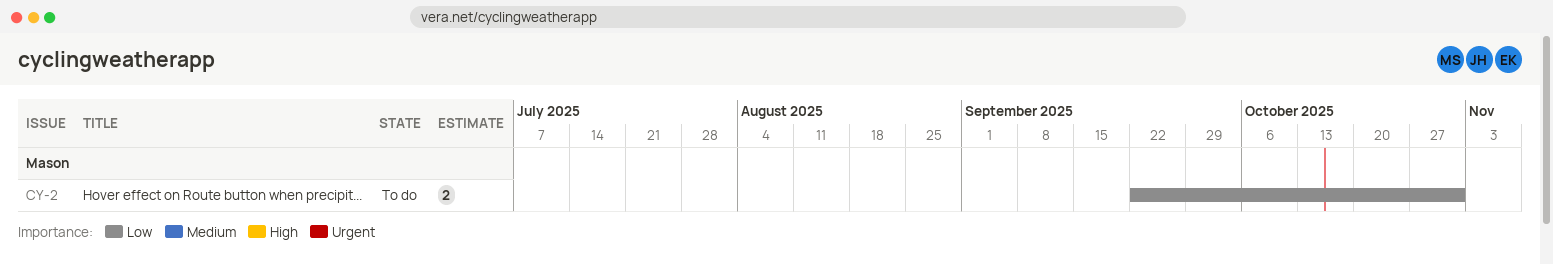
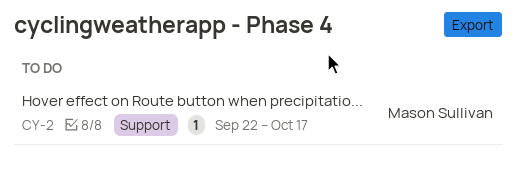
CY-2, estimate: 2 -> 1
CY-2, due: Oct 31 -> Oct 17

